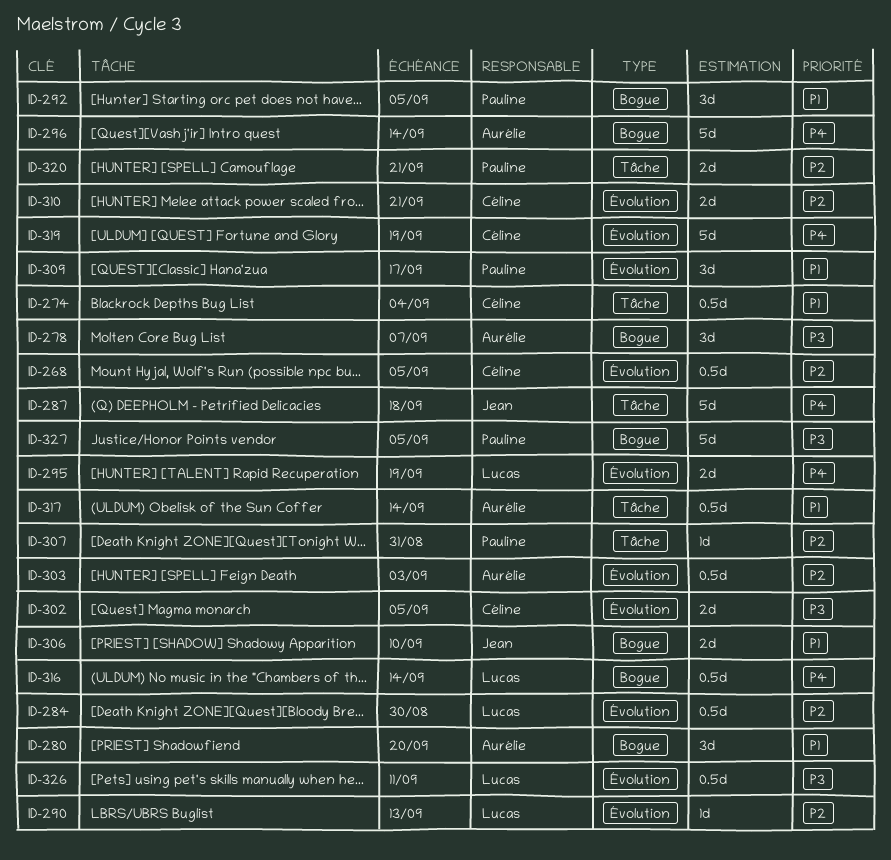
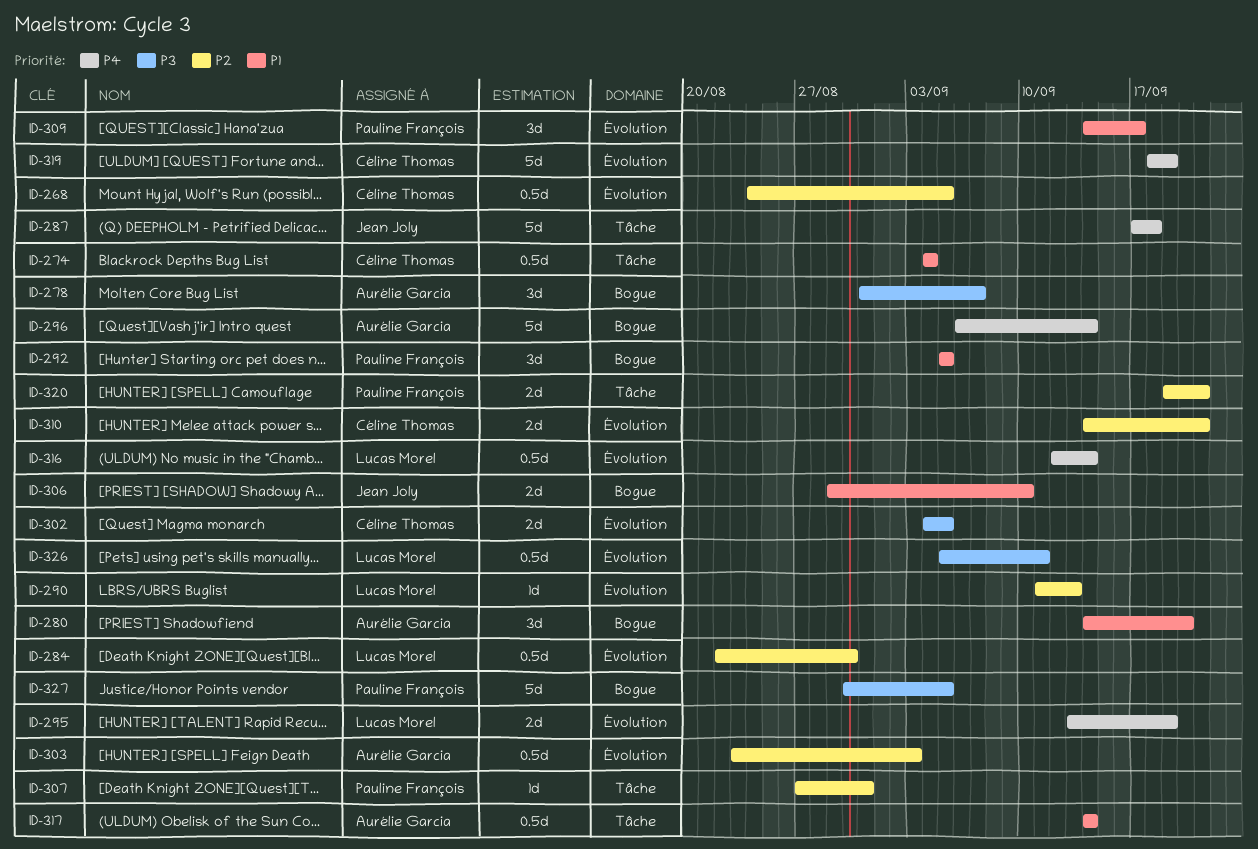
ID-316, label: Bogue -> Évolution

